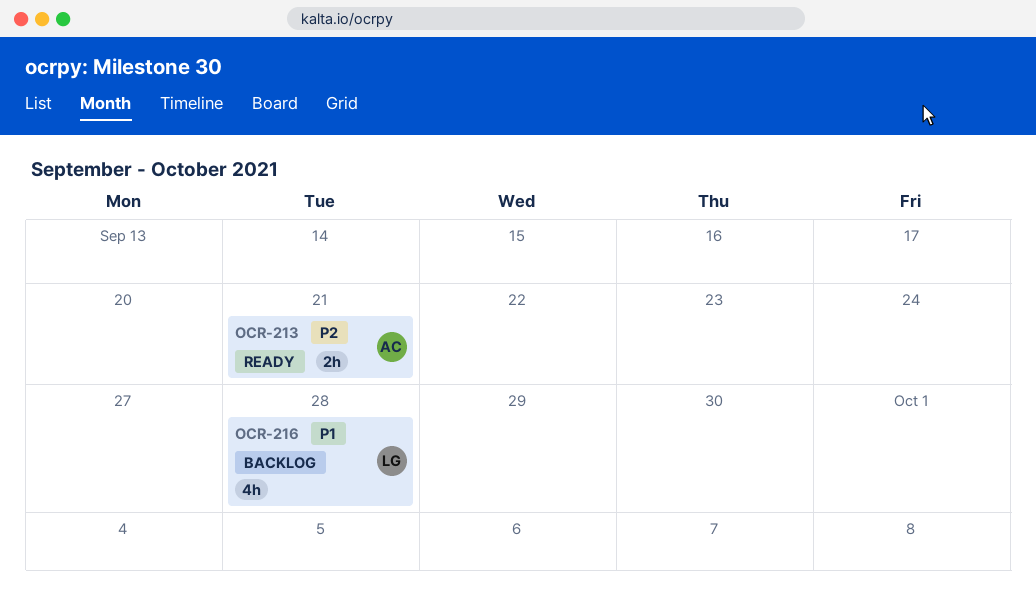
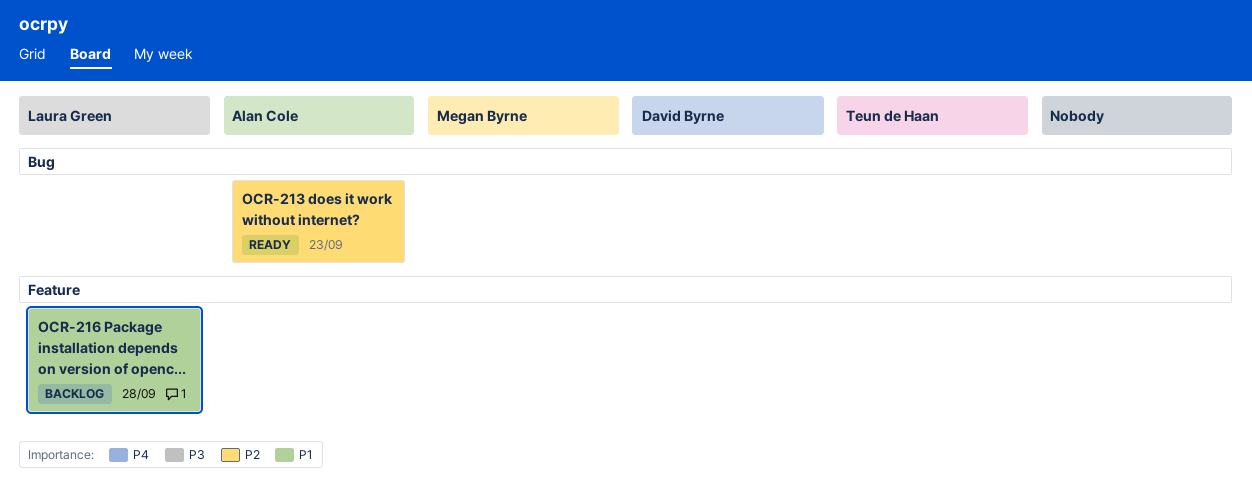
OCR-213, due: Sep 21 -> Sep 23

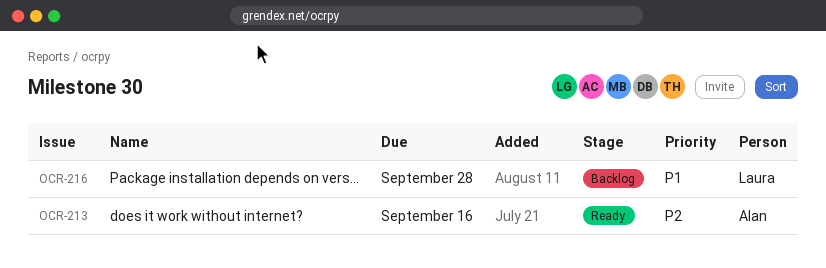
OCR-213, due: Sep 23 -> Sep 16

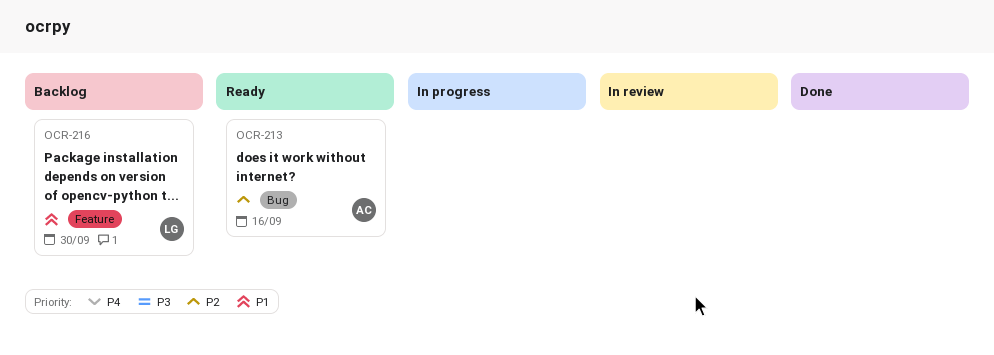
OCR-216, due: Sep 28 -> Sep 30

